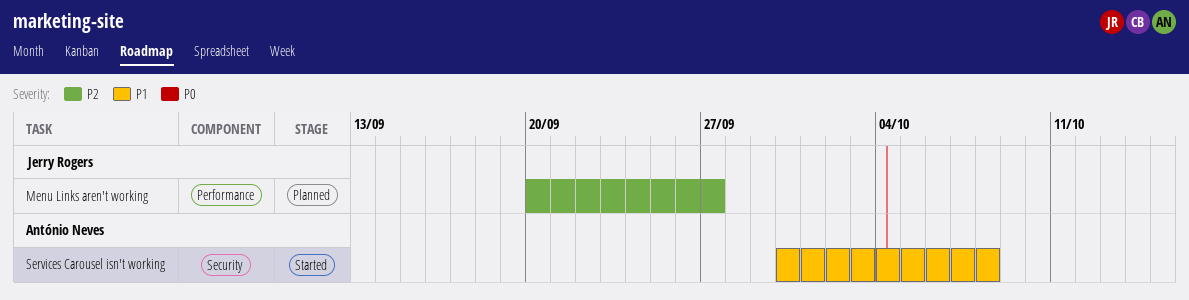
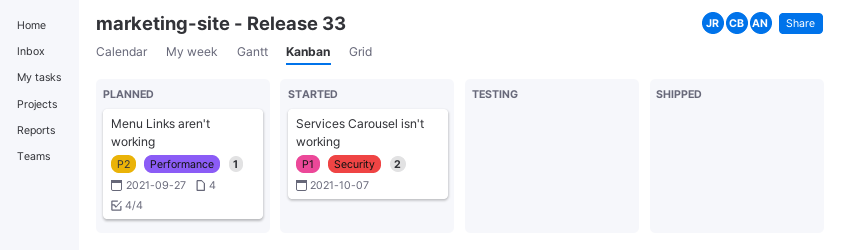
Services Carousel isn't working, due: Oct 8 -> Oct 7

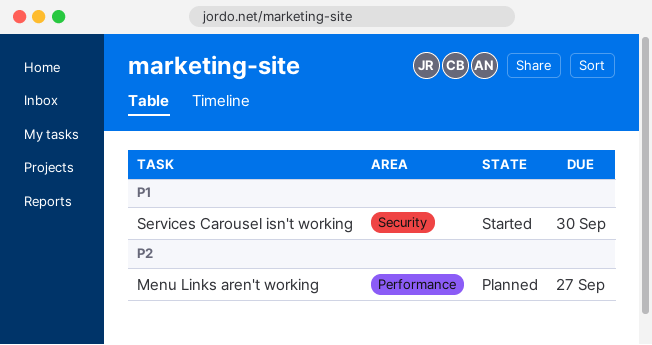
Services Carousel isn't working, due: Oct 7 -> Sep 30

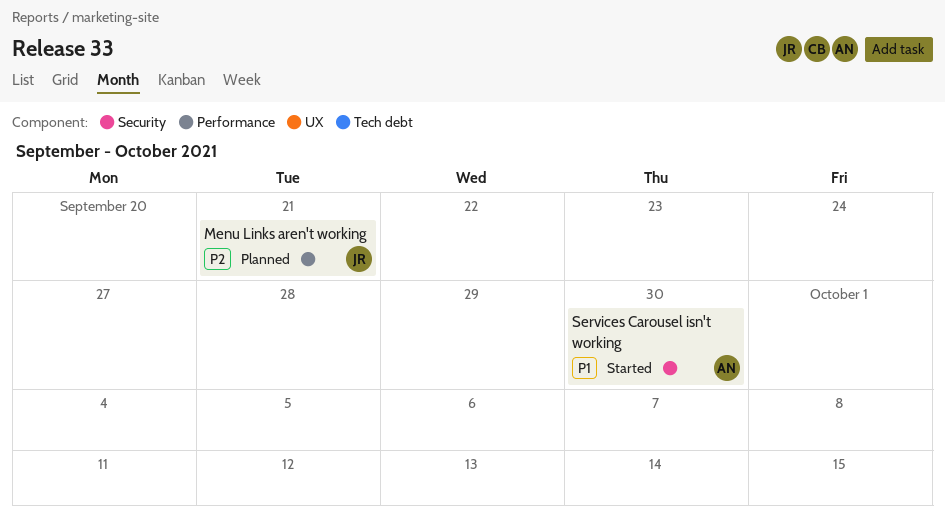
Menu Links aren't working, due: Sep 27 -> Sep 21

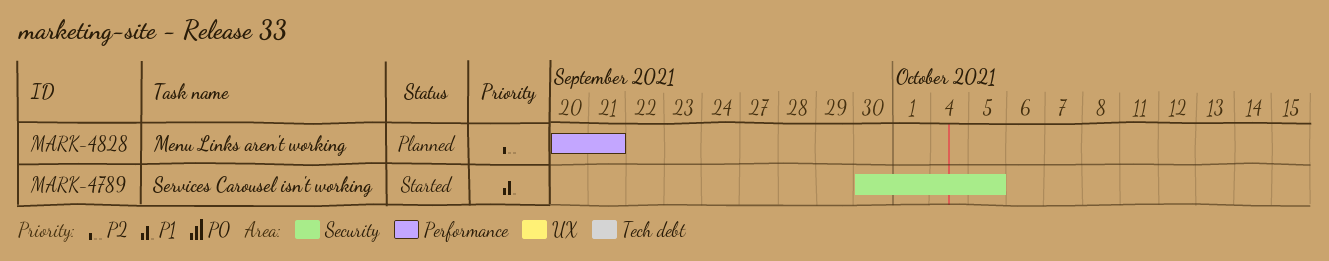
Services Carousel isn't working, due: Sep 30 -> Oct 5

